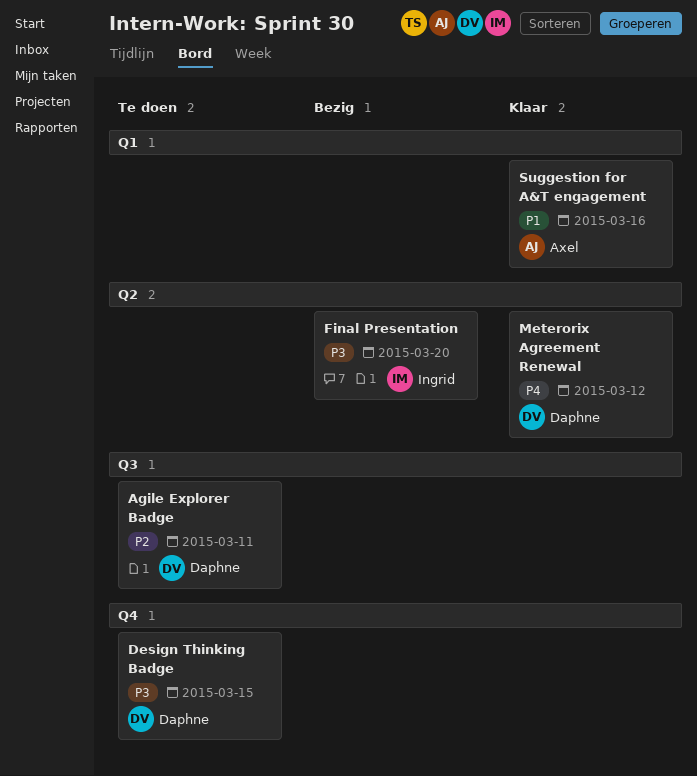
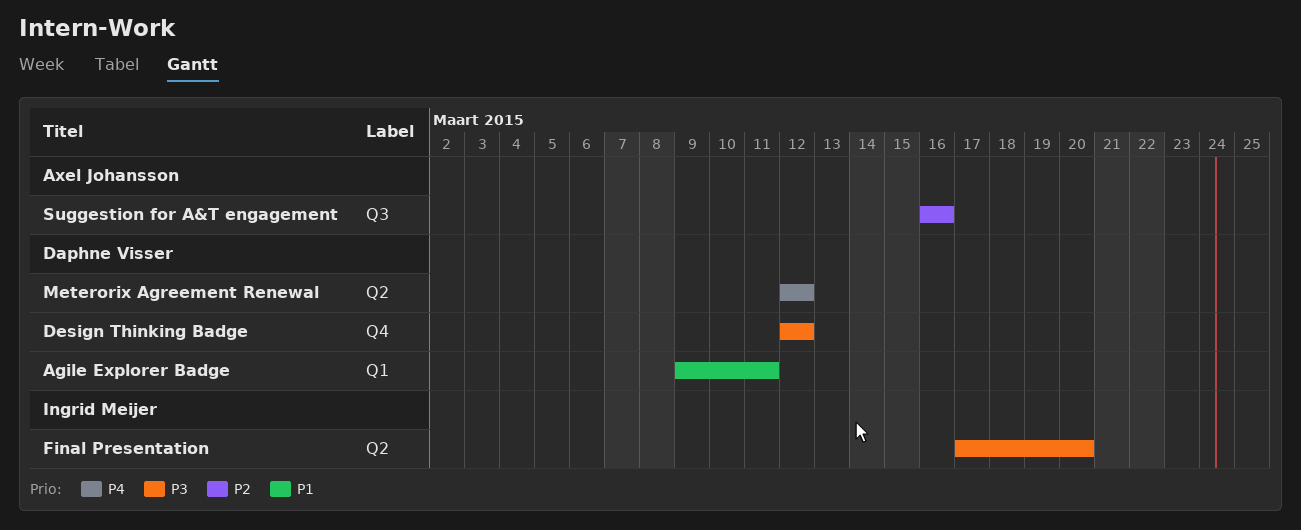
Agile Explorer Badge, priority: P2 -> P1
Agile Explorer Badge, label: Q3 -> Q1
Design Thinking Badge, due: Mar 15 -> Mar 12
Suggestion for A&T engagement, priority: P1 -> P2
Suggestion for A&T engagement, label: Q1 -> Q3

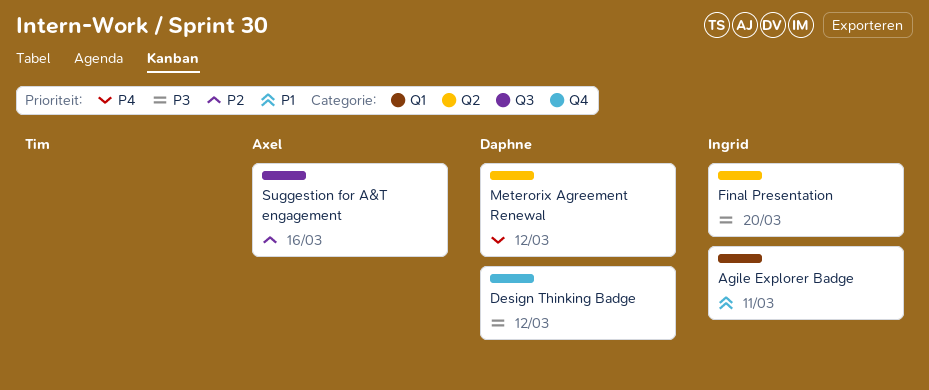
Agile Explorer Badge, owner: Daphne Visser -> Ingrid Meijer

